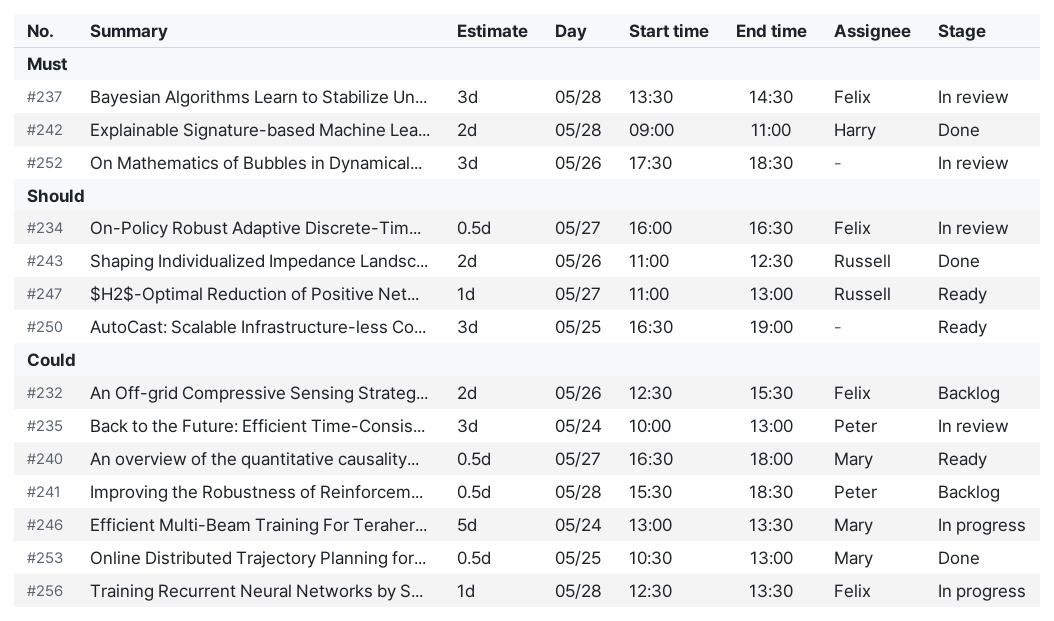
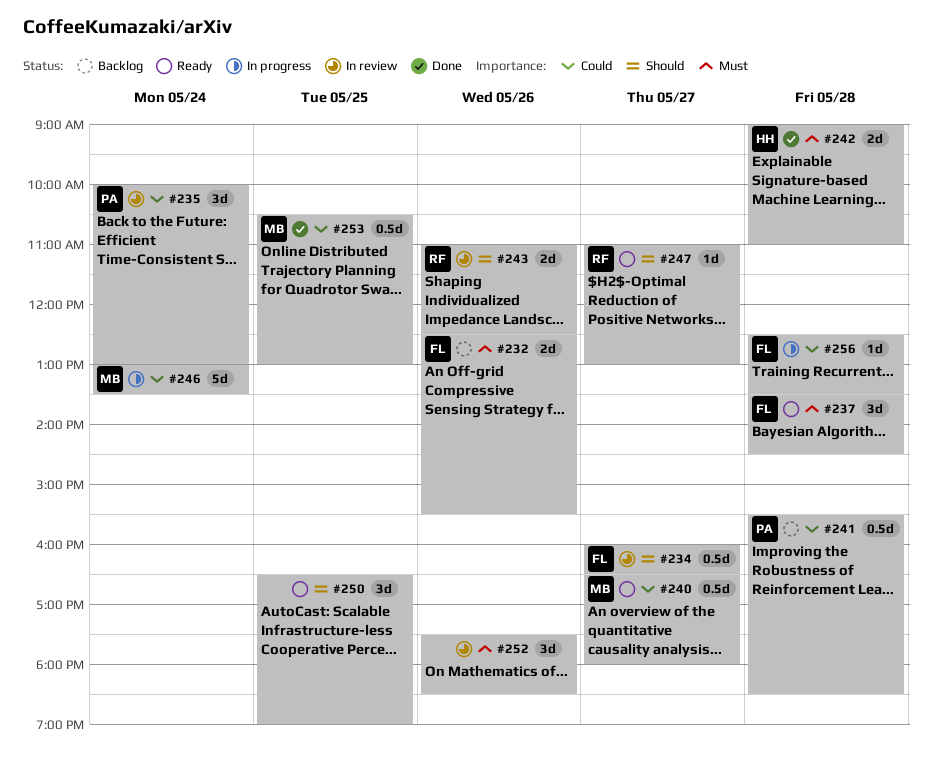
#232, priority: Could -> Must
#237, status: In review -> Ready
#243, status: Done -> In review

